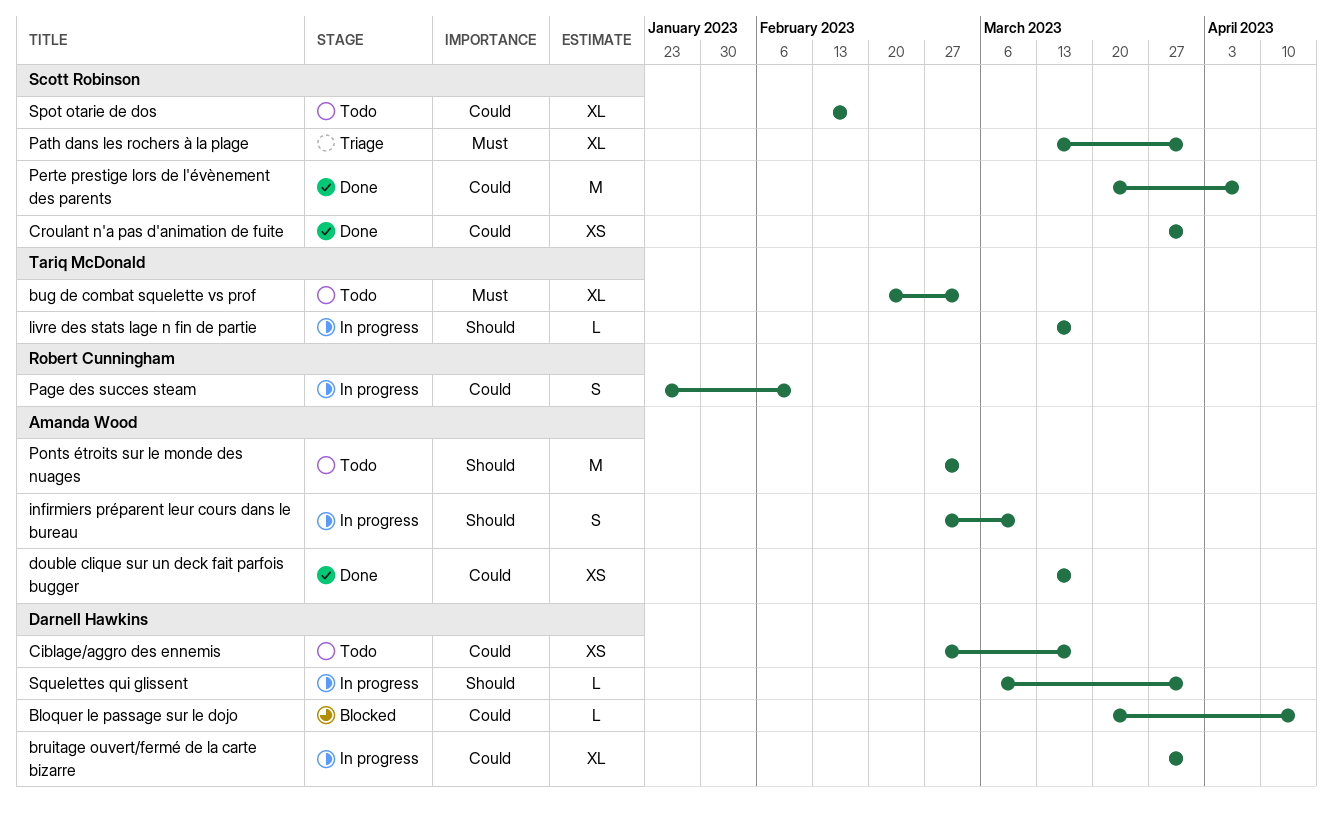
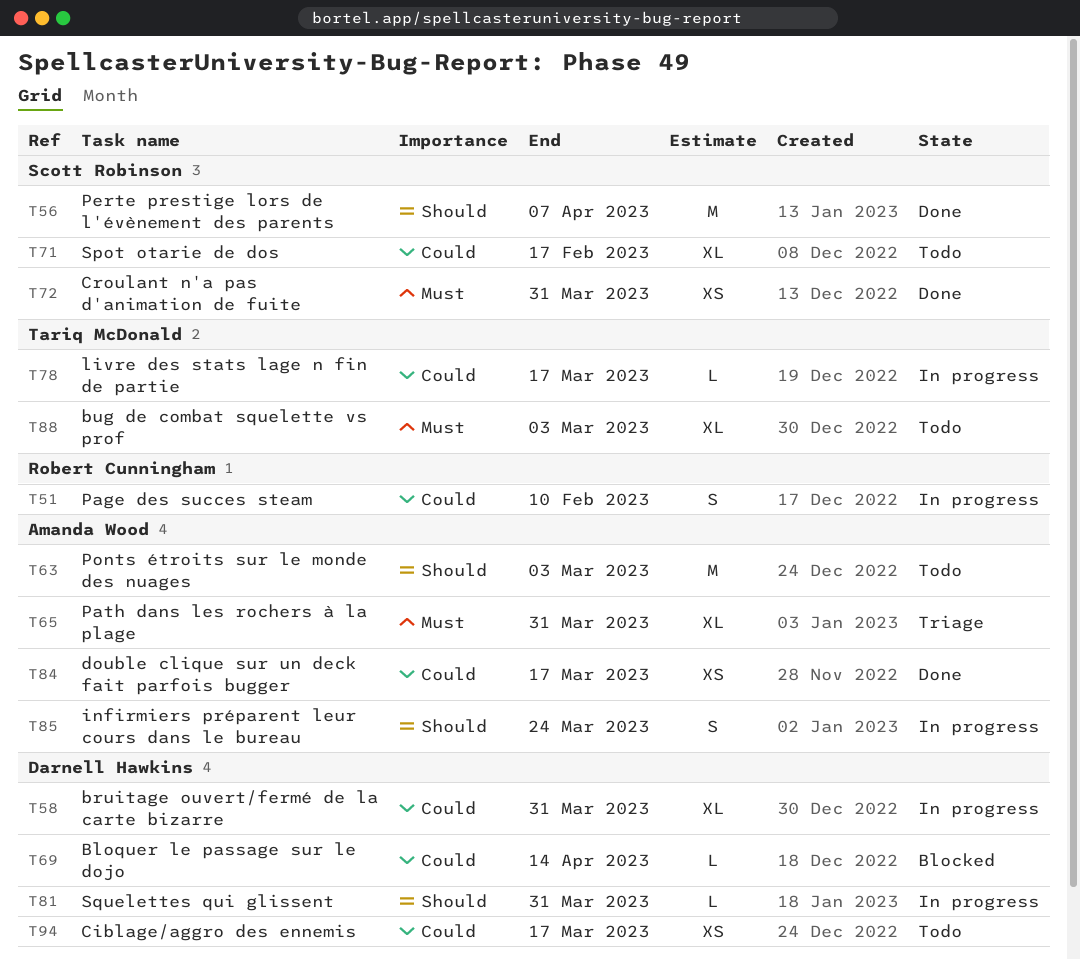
Croulant n'a pas d'animation de fuite, priority: Could -> Must
infirmiers préparent leur cours dans le bureau, due: Mar 10 -> Mar 24
livre des stats lage n fin de partie, priority: Should -> Could
Path dans les rochers à la plage, owner: Scott Robinson -> Amanda Wood
Perte prestige lors de l'évènement des parents, priority: Could -> Should

